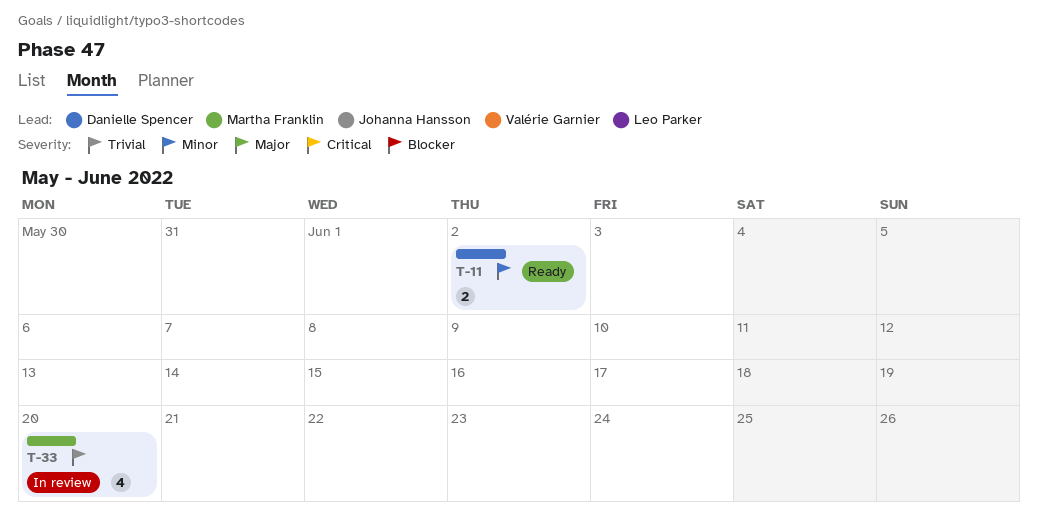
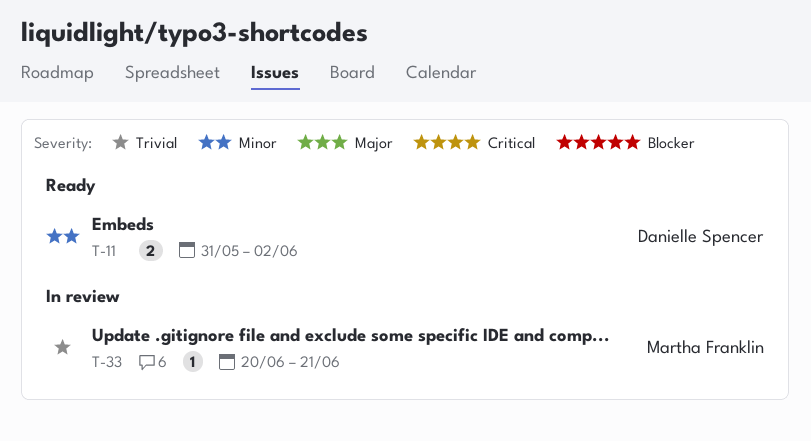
T-33, estimate: 4 -> 1
T-33, due: Jun 20 -> Jun 21

